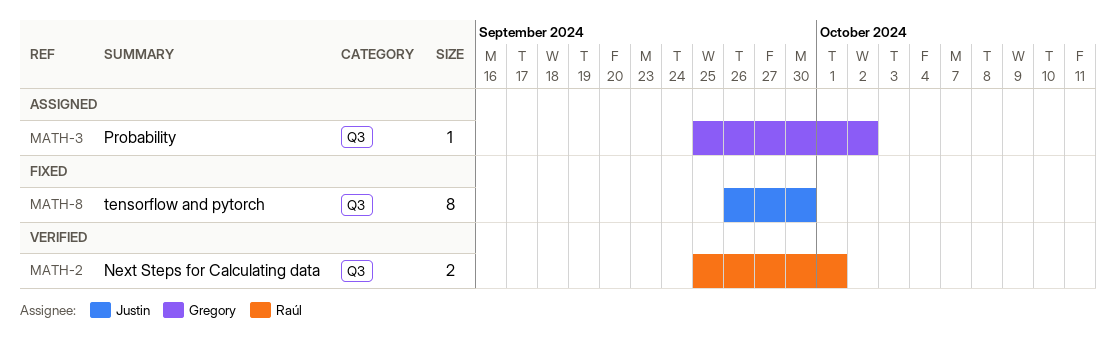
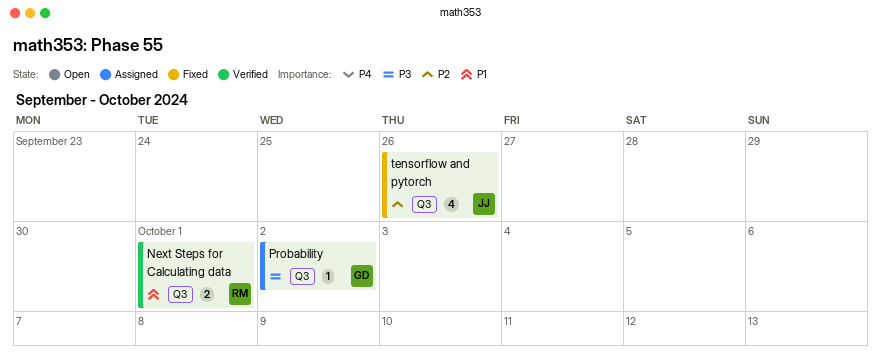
tensorflow and pytorch, estimate: 8 -> 4
tensorflow and pytorch, due: Sep 30 -> Sep 26

